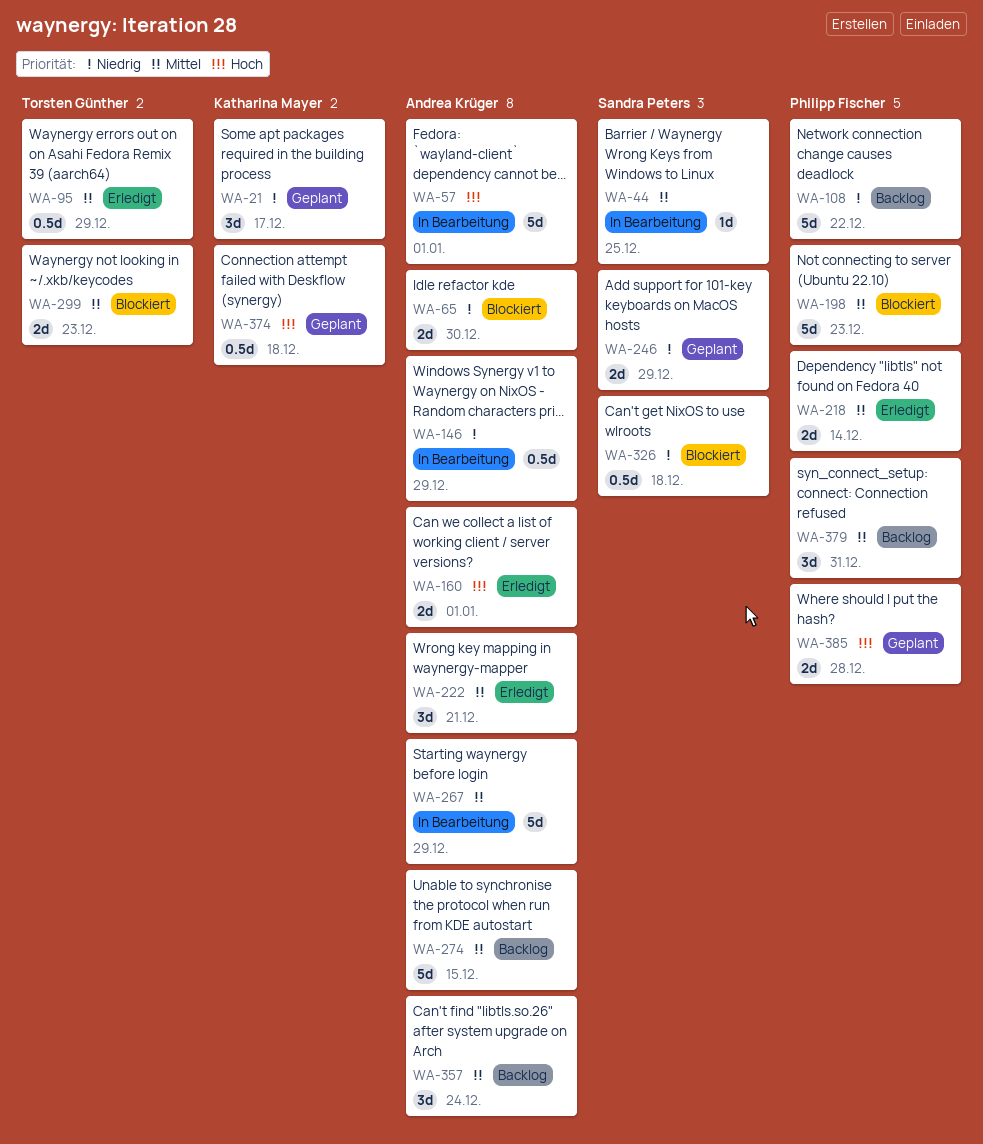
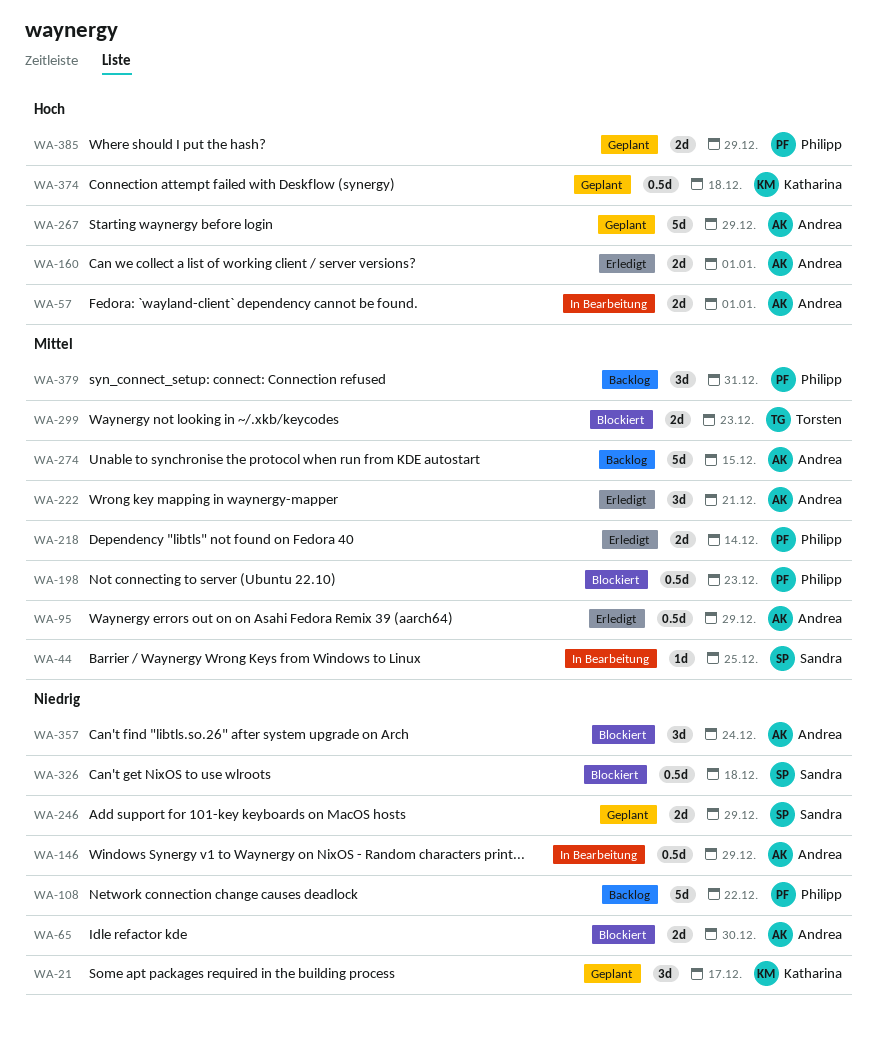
WA-57, estimate: 5d -> 2d
WA-95, owner: Torsten Günther -> Andrea Krüger
WA-198, estimate: 5d -> 0.5d
WA-267, status: In Bearbeitung -> Geplant
WA-267, priority: Mittel -> Hoch
WA-357, status: Backlog -> Blockiert
WA-357, priority: Mittel -> Niedrig
WA-385, due: Dec 28 -> Dec 29

